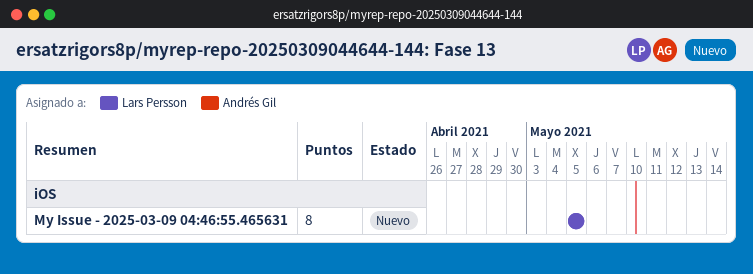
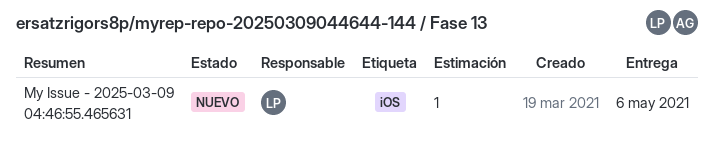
My Issue - 2025-03-09 04:46:55.465631, estimate: 8 -> 1
My Issue - 2025-03-09 04:46:55.465631, due: May 5 -> May 6

